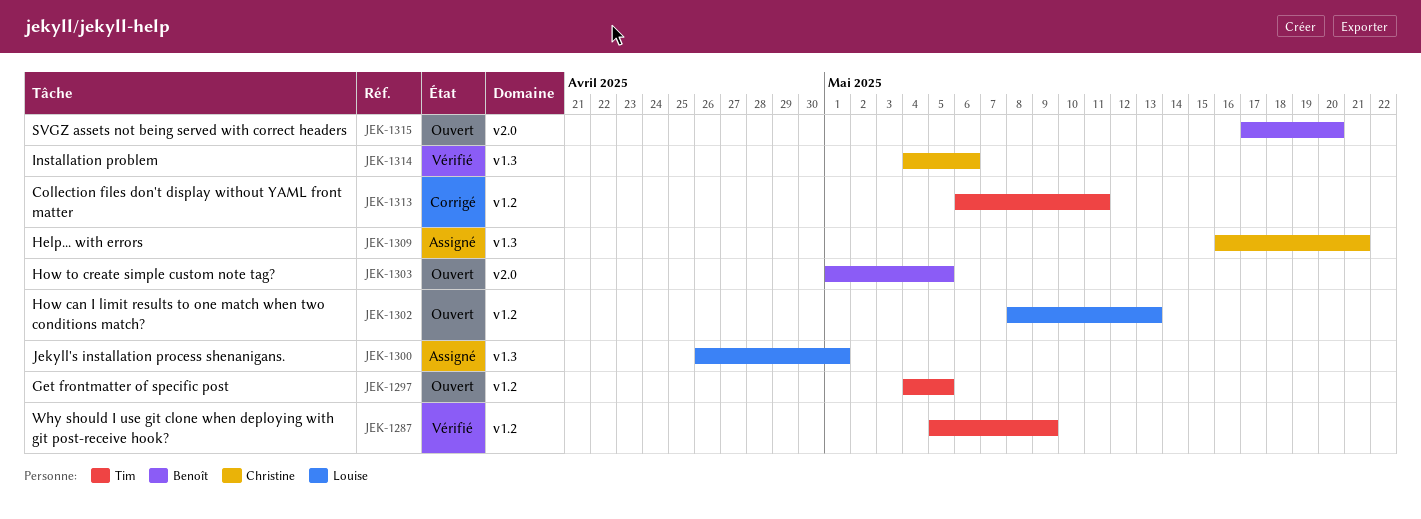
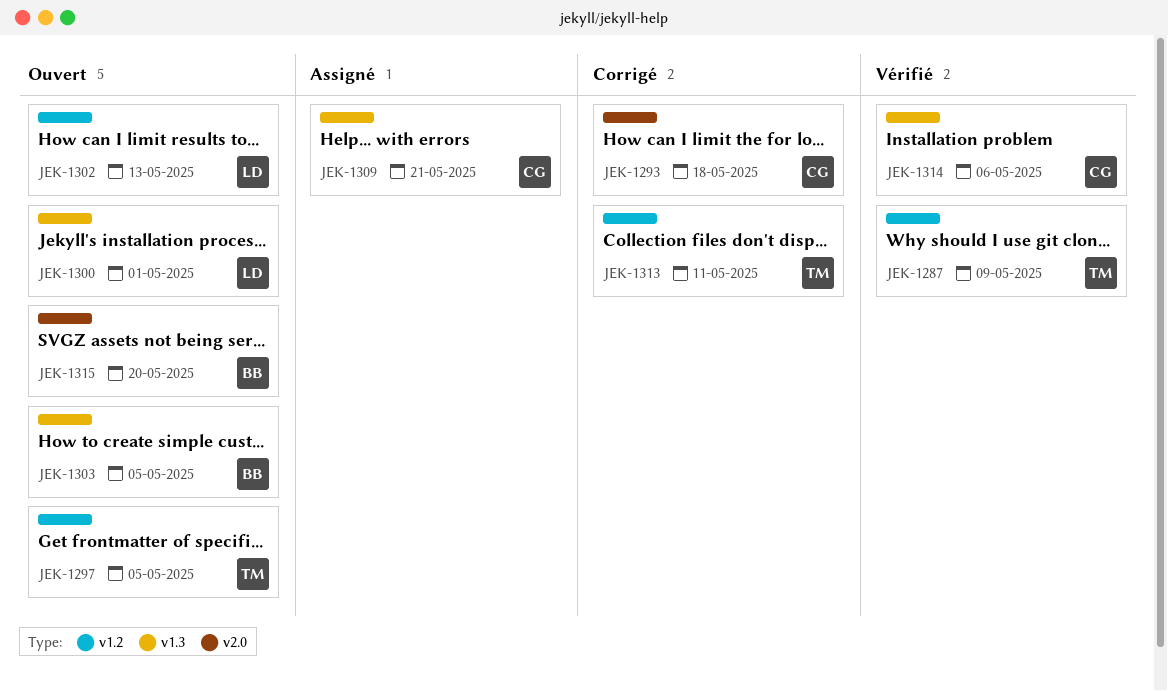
JEK-1293: none -> present
JEK-1300, status: Assigné -> Ouvert
JEK-1303, label: v2.0 -> v1.3

